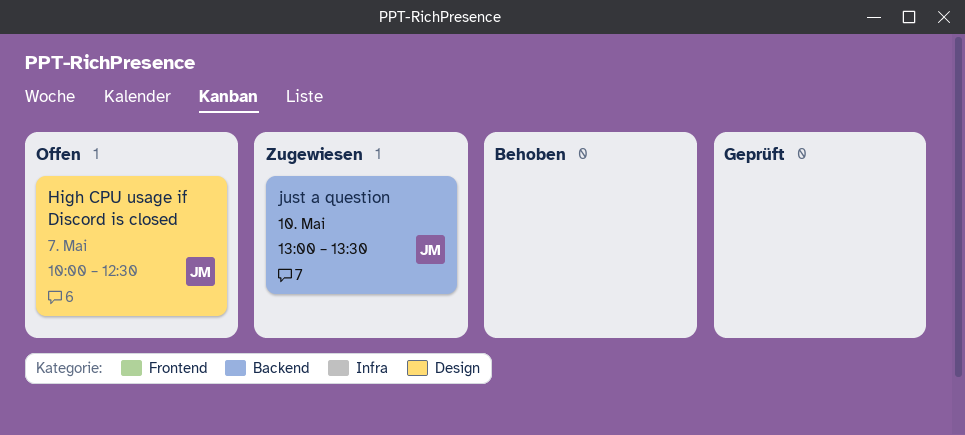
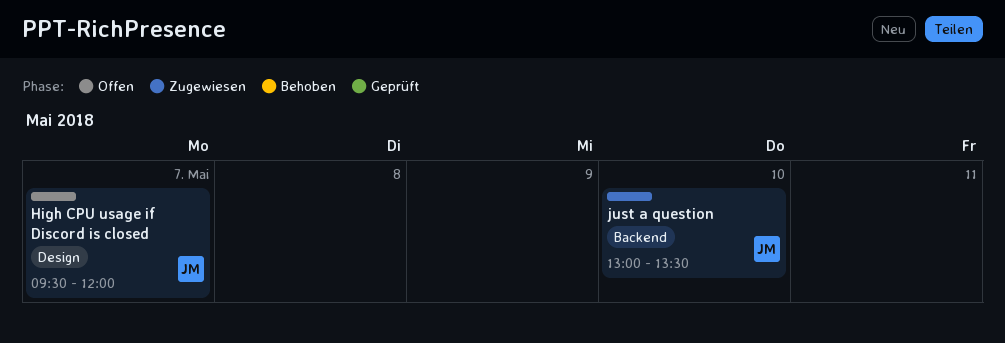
High CPU usage if Discord is closed, begins: 10:00 -> 09:30
High CPU usage if Discord is closed, ends: 12:30 -> 12:00

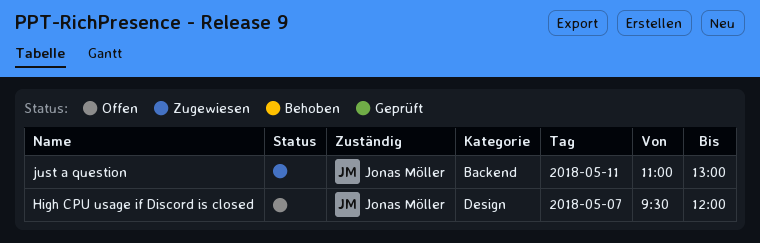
just a question, day: May 10 -> May 11
just a question, begins: 13:00 -> 11:00
just a question, ends: 13:30 -> 13:00

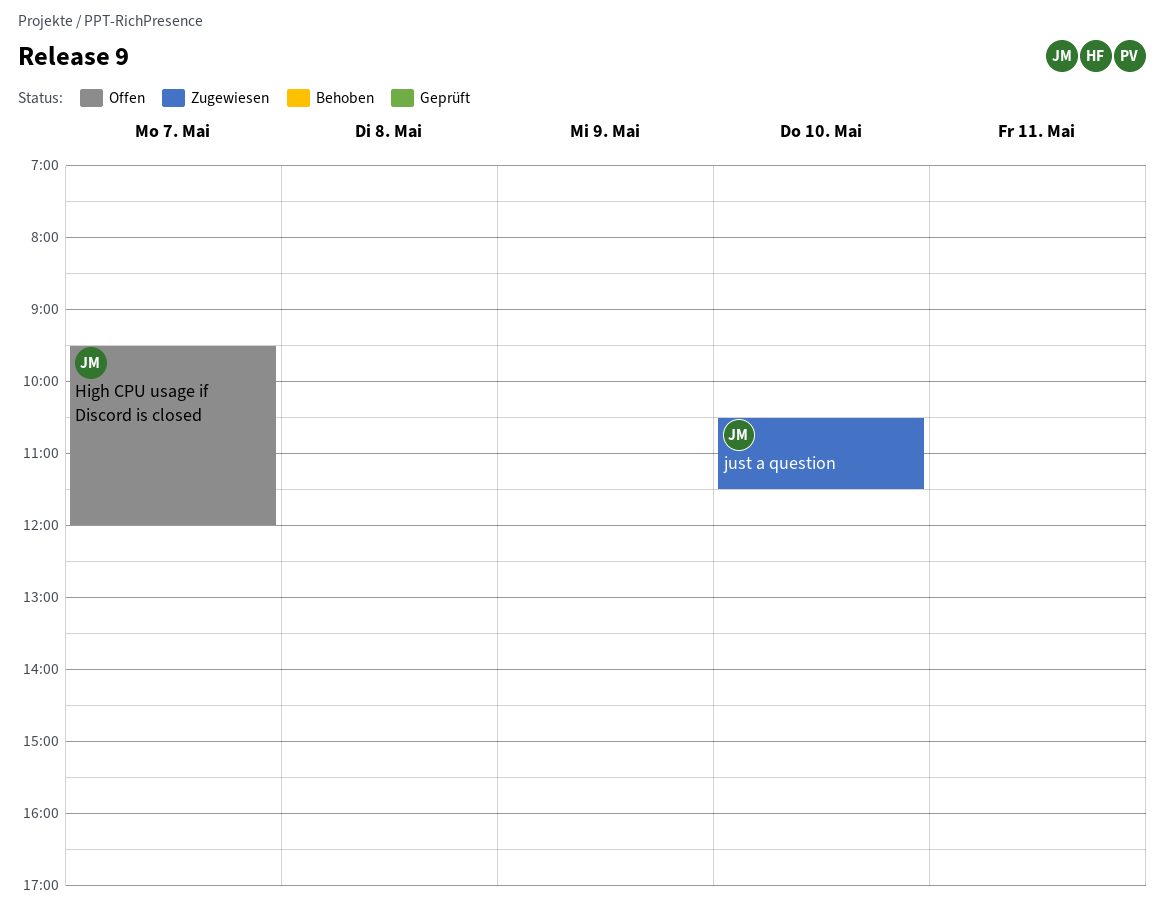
just a question, day: May 11 -> May 10
just a question, begins: 11:00 -> 10:30
just a question, ends: 13:00 -> 11:30

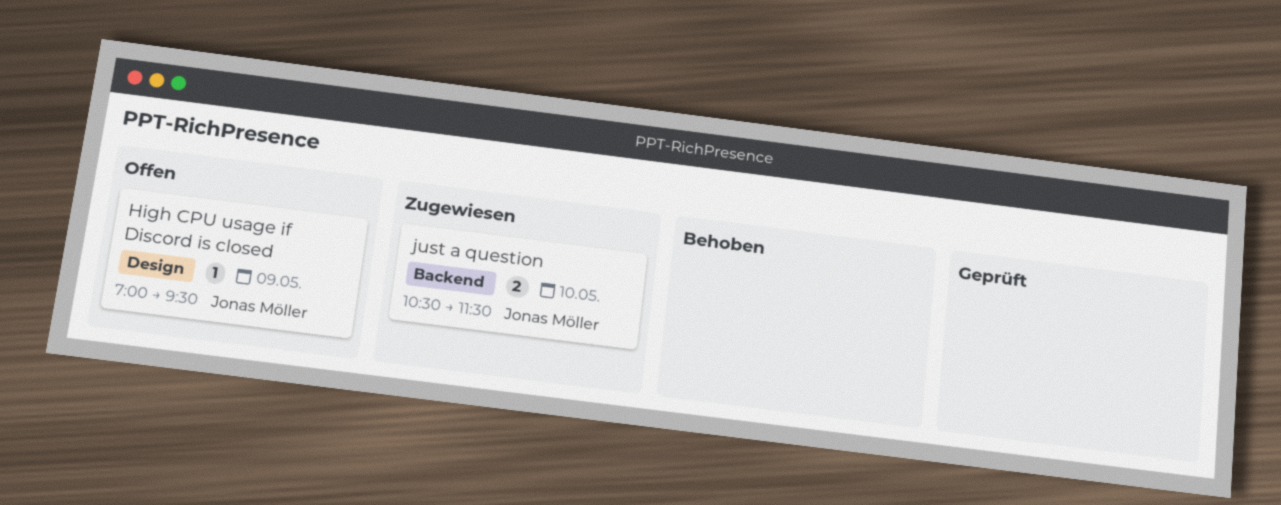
High CPU usage if Discord is closed, day: May 7 -> May 9
High CPU usage if Discord is closed, begins: 09:30 -> 07:00
High CPU usage if Discord is closed, ends: 12:00 -> 09:30

